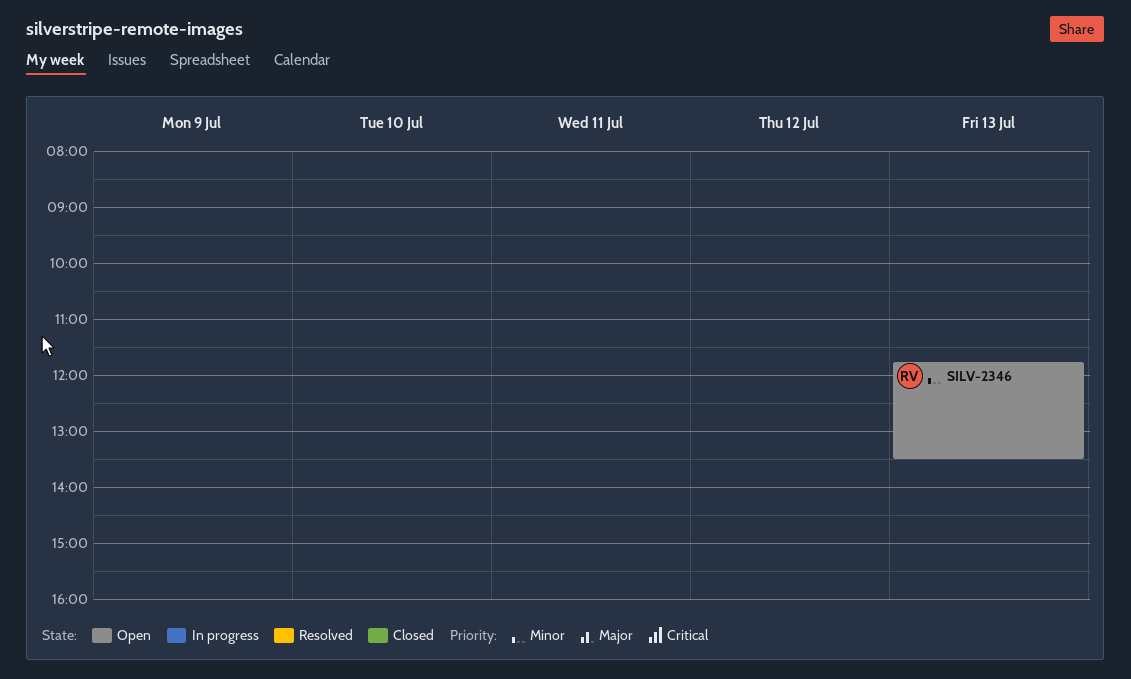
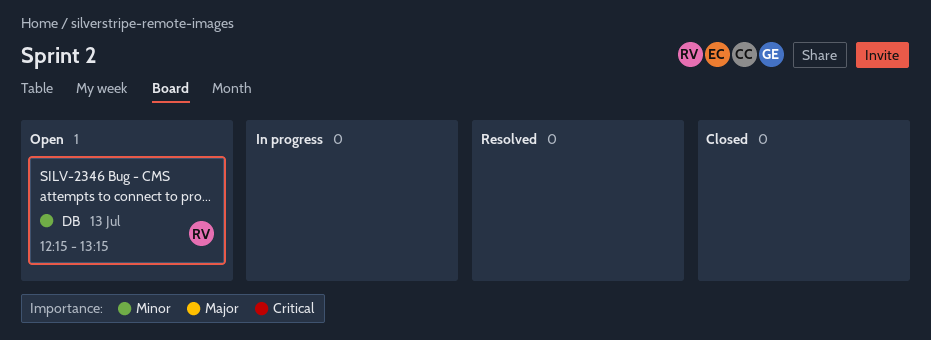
SILV-2346, begins: 11:45 -> 12:15
SILV-2346, ends: 13:30 -> 13:15

